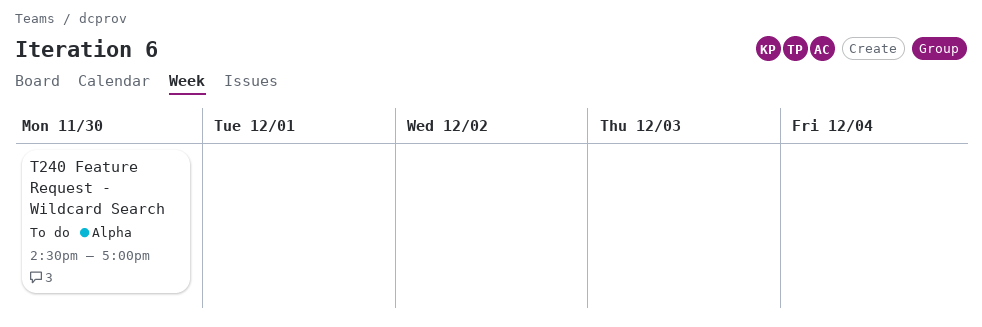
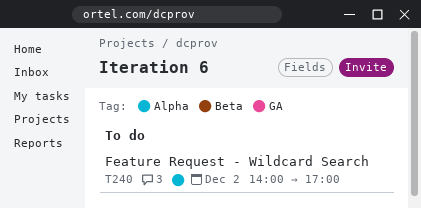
T240, day: Nov 30 -> Dec 2
T240, begins: 14:30 -> 14:00

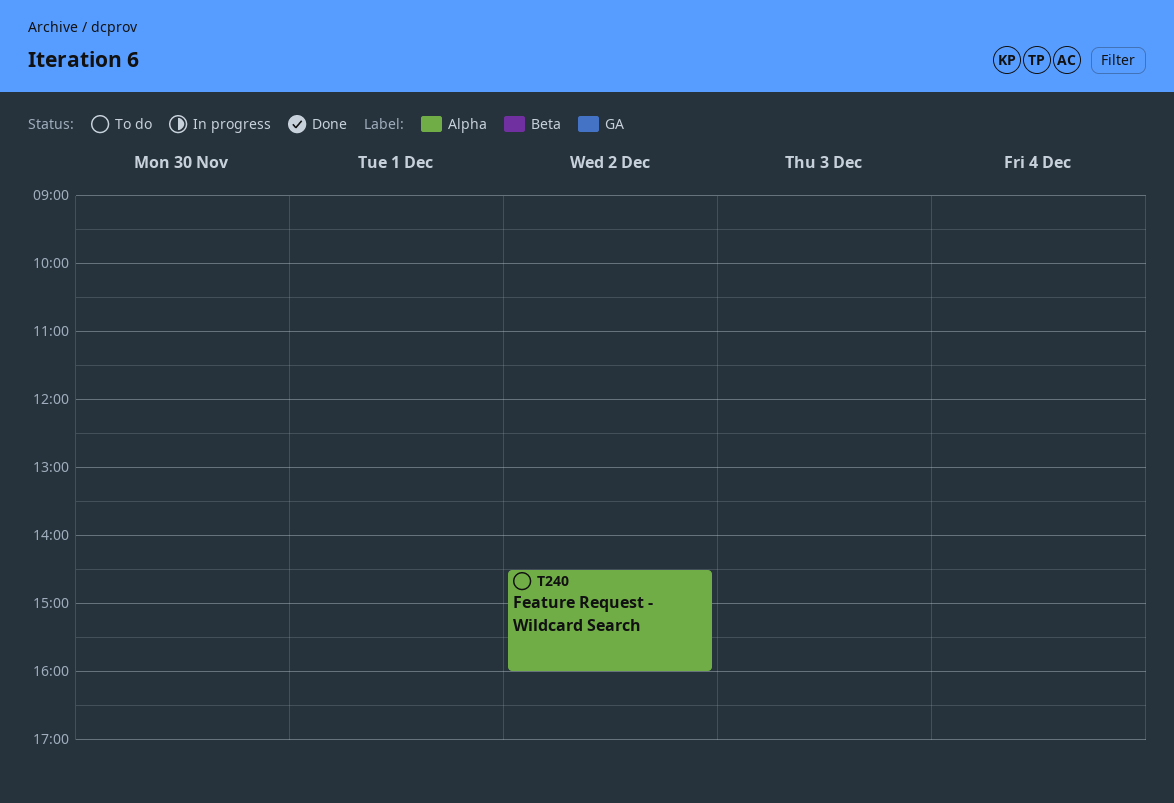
T240, begins: 14:00 -> 14:30
T240, ends: 17:00 -> 16:00

